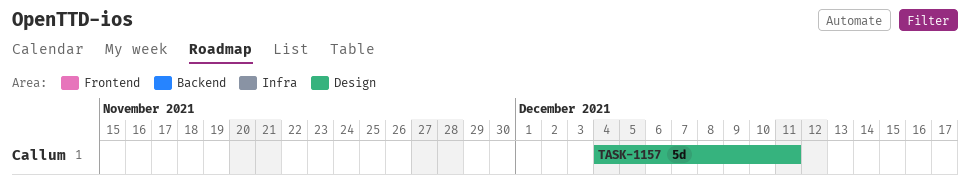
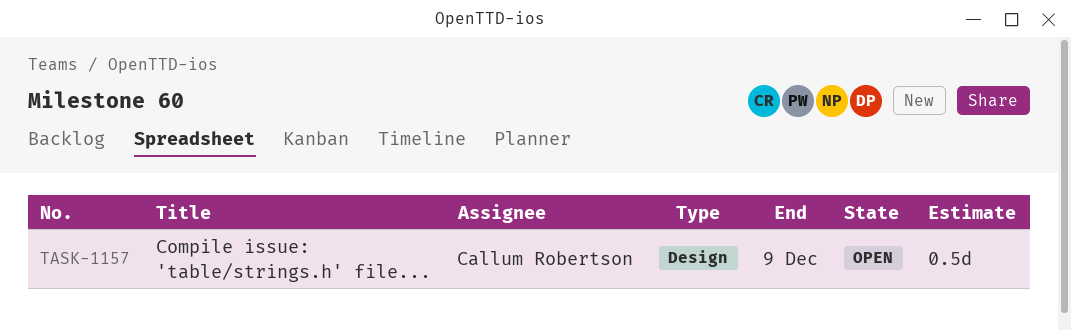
TASK-1157, estimate: 5d -> 0.5d
TASK-1157, due: Dec 11 -> Dec 9

